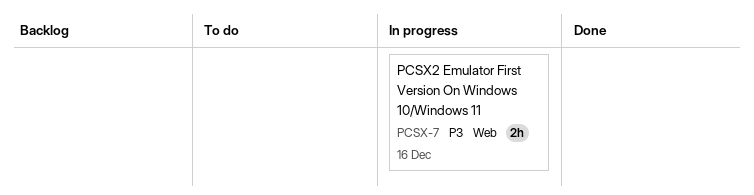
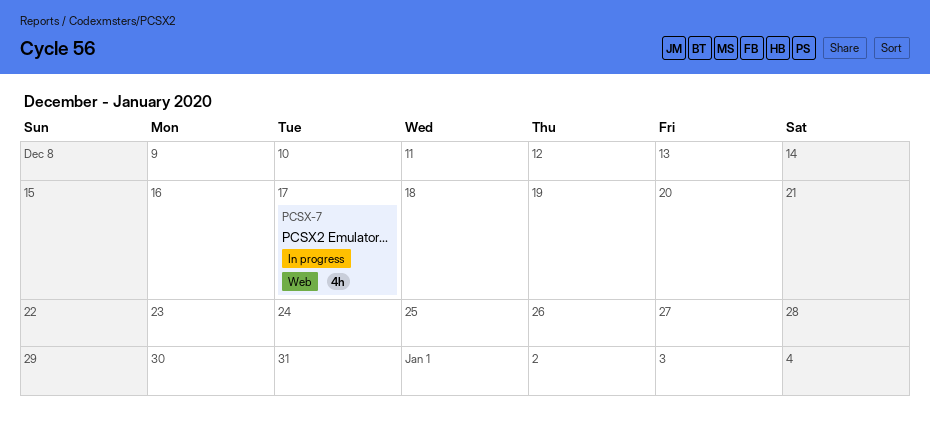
PCSX-7, estimate: 2h -> 4h
PCSX-7, due: Dec 16 -> Dec 17

